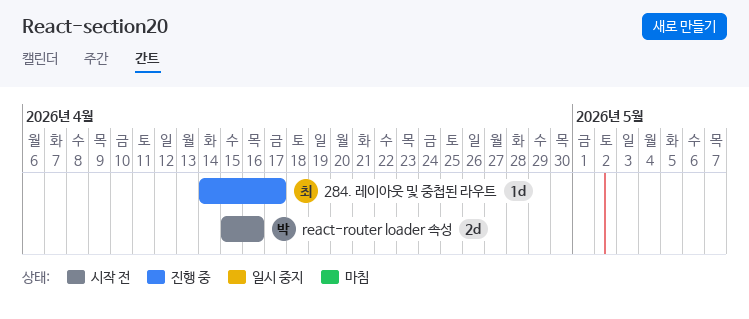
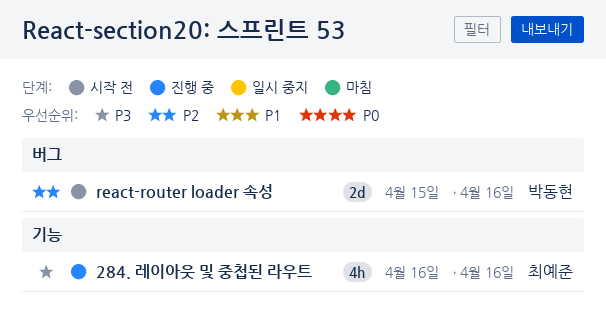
284. 레이아웃 및 중첩된 라우트, estimate: 1d -> 4h
284. 레이아웃 및 중첩된 라우트, start: Apr 14 -> Apr 16
284. 레이아웃 및 중첩된 라우트, due: Apr 17 -> Apr 16

